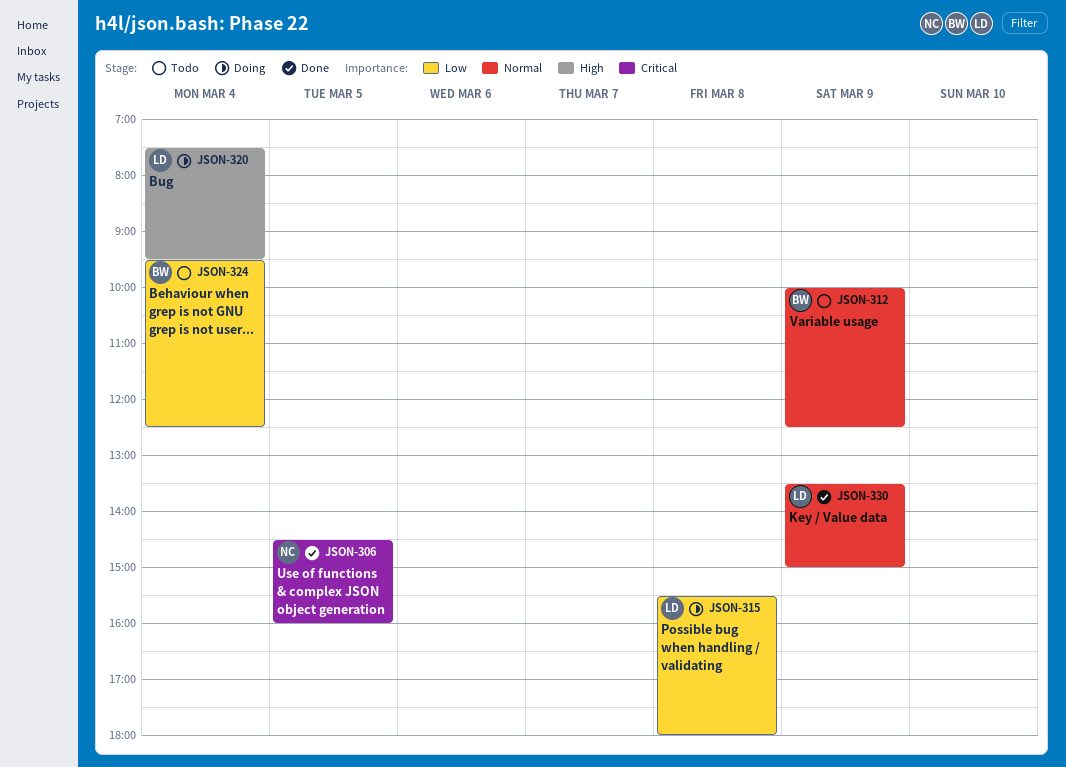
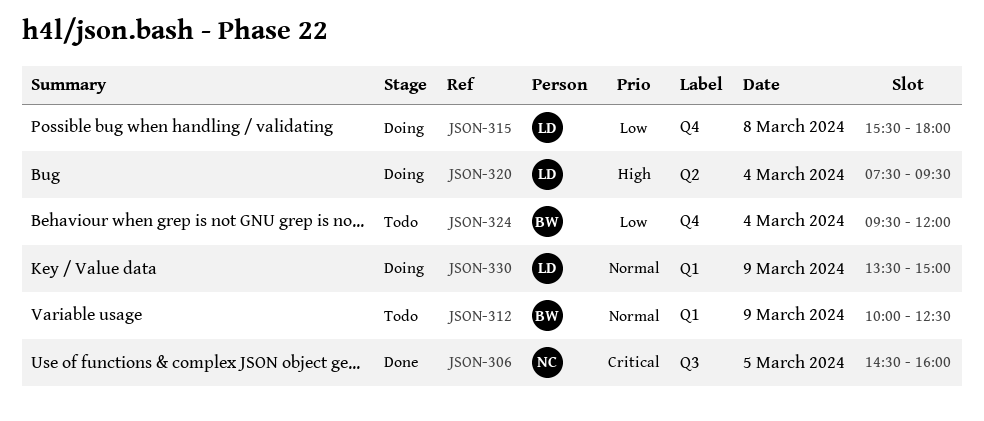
JSON-324, ends: 12:30 -> 12:00
JSON-330, status: Done -> Doing

